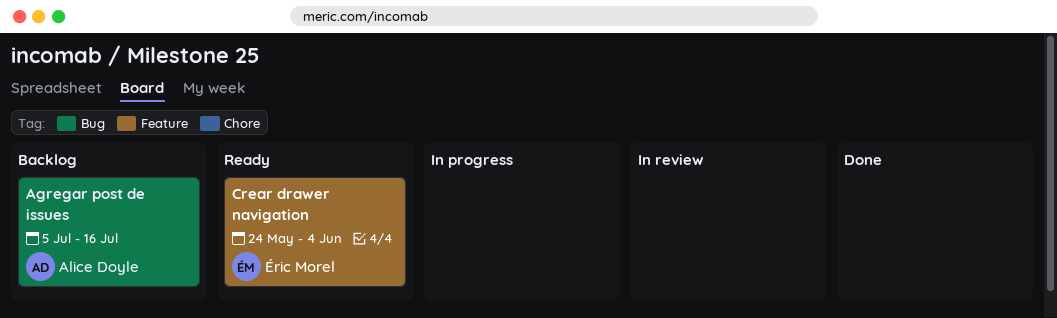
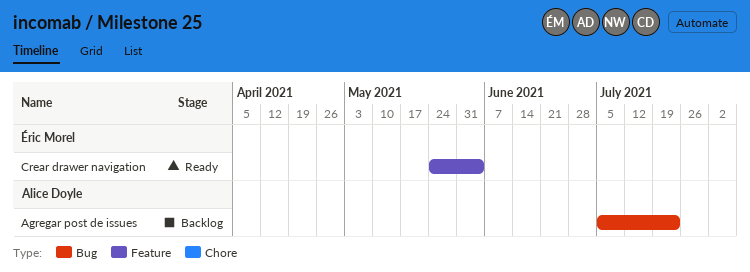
Agregar post de issues, due: Jul 16 -> Jul 23

